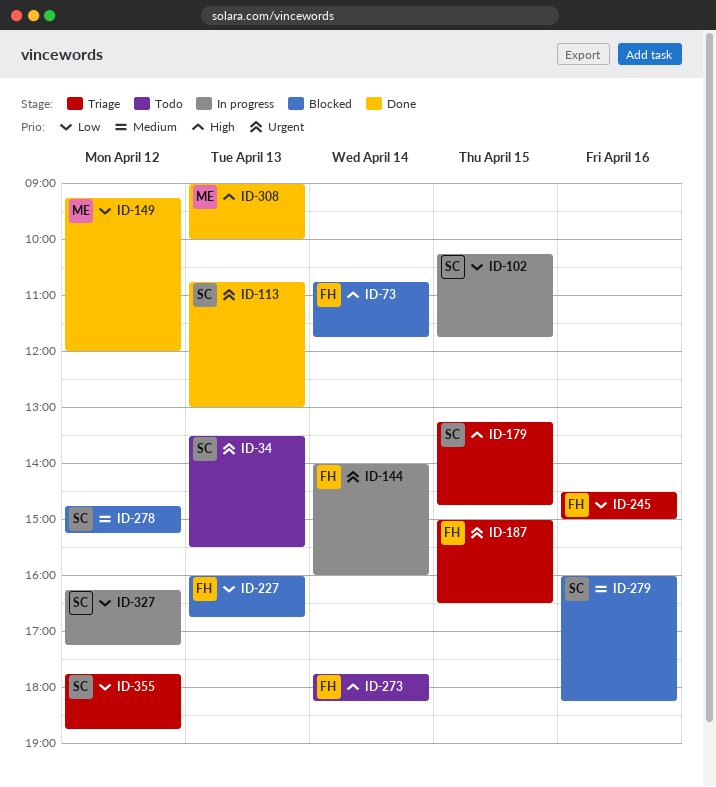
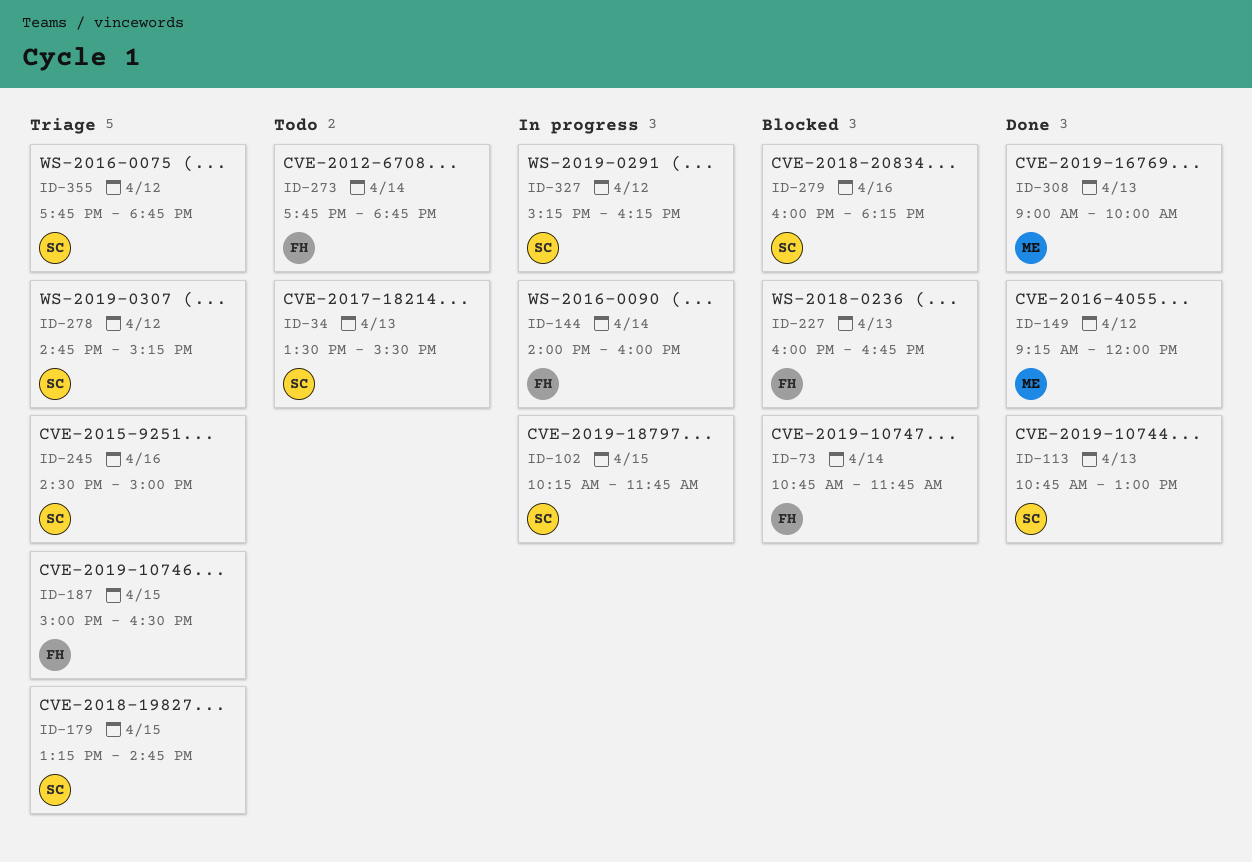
ID-245, owner: FH -> SC
ID-273, ends: 18:15 -> 18:45
ID-278, status: Blocked -> Triage
ID-327, begins: 16:15 -> 15:15
ID-327, ends: 17:15 -> 16:15

